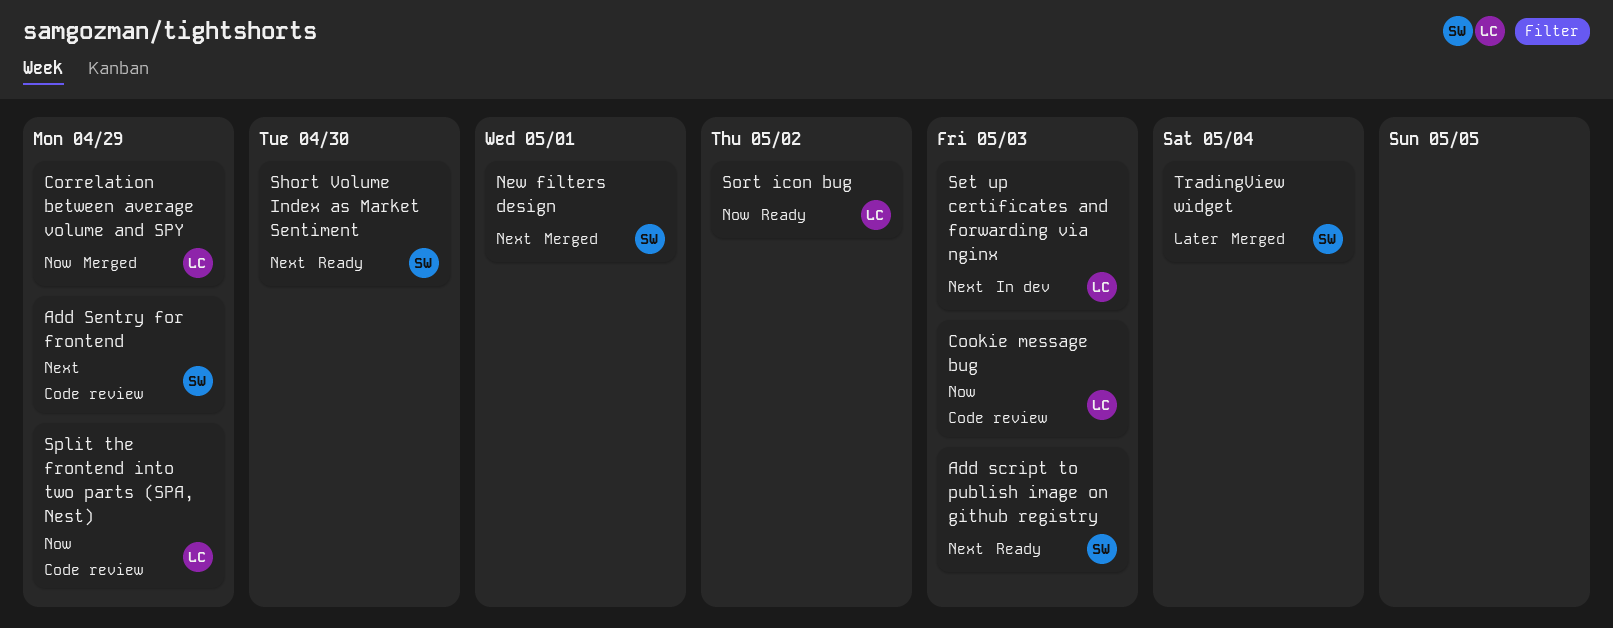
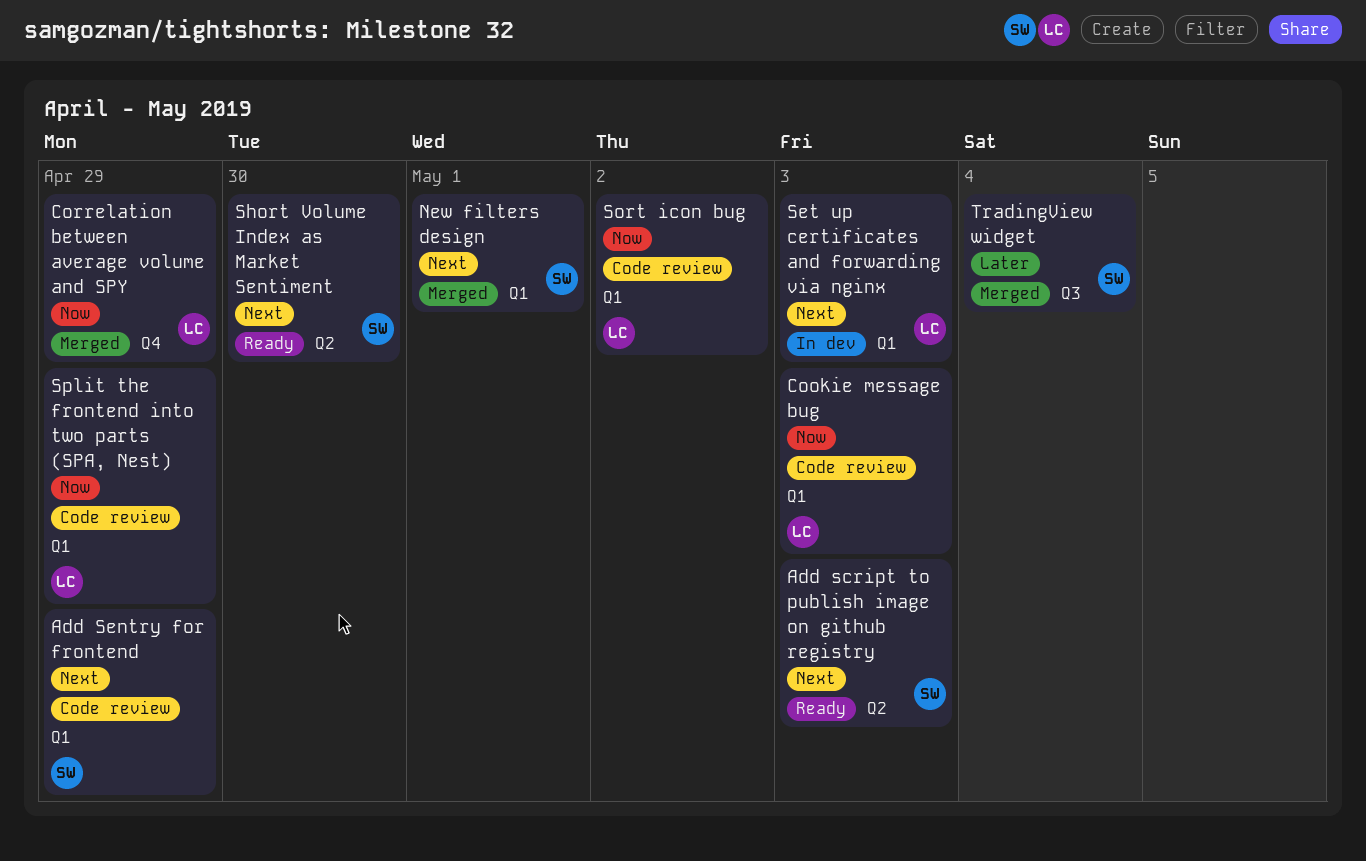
Sort icon bug, status: Ready -> Code review

